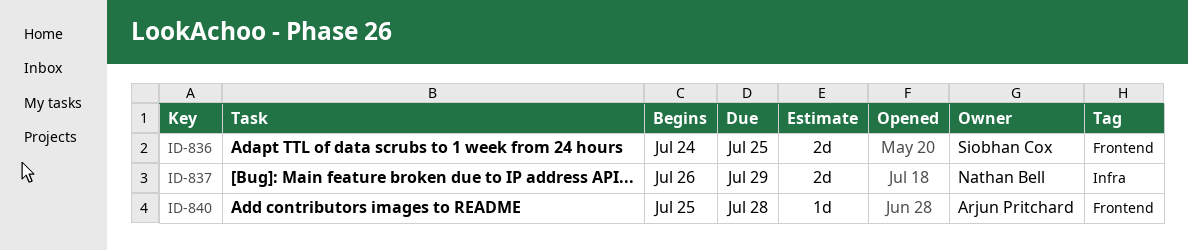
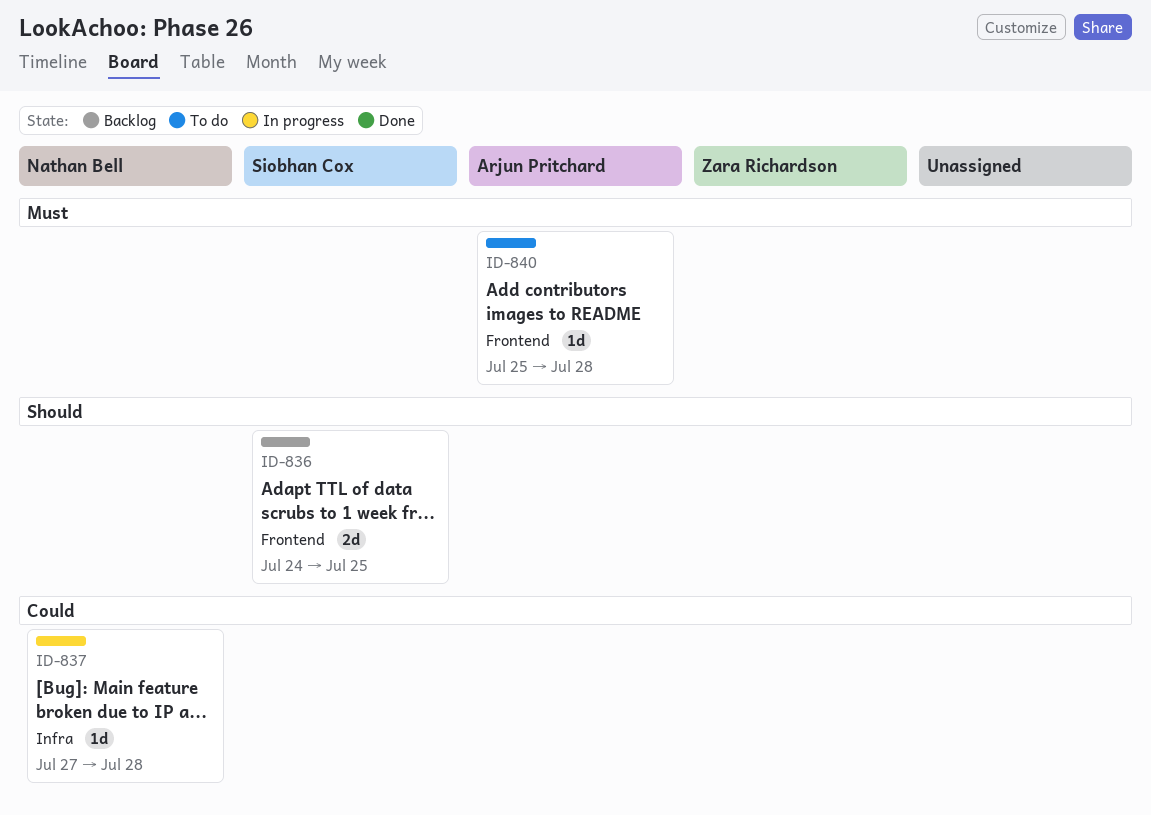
ID-837, estimate: 2d -> 1d
ID-837, start: Jul 26 -> Jul 27
ID-837, due: Jul 29 -> Jul 28

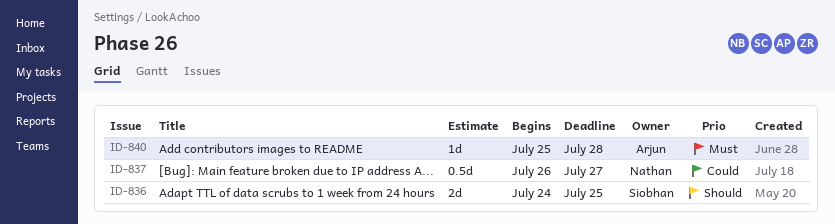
ID-837, estimate: 1d -> 0.5d
ID-837, start: Jul 27 -> Jul 26
ID-837, due: Jul 28 -> Jul 27

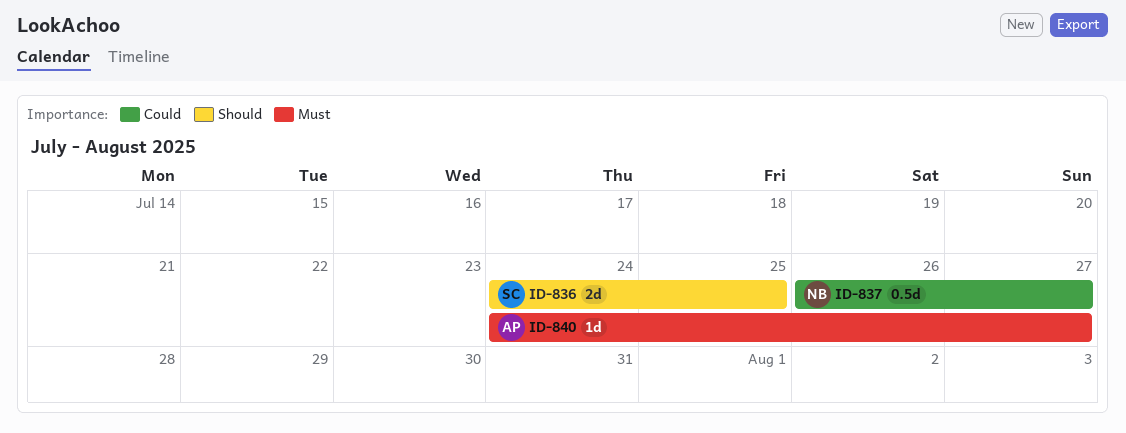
ID-840, start: Jul 25 -> Jul 24
ID-840, due: Jul 28 -> Jul 27

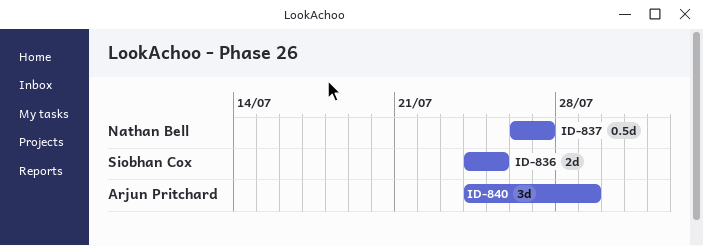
ID-840, estimate: 1d -> 3d
ID-840, due: Jul 27 -> Jul 29

